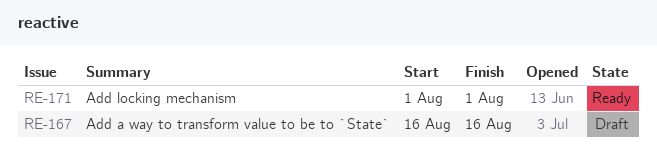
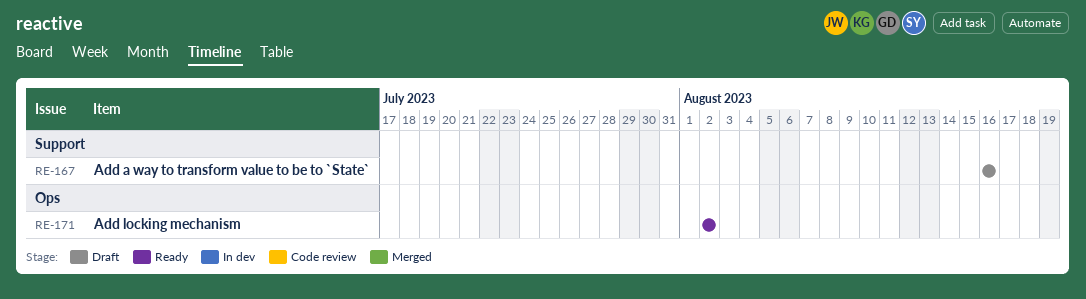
RE-171, start: Aug 1 -> Aug 2
RE-171, due: Aug 1 -> Aug 2

